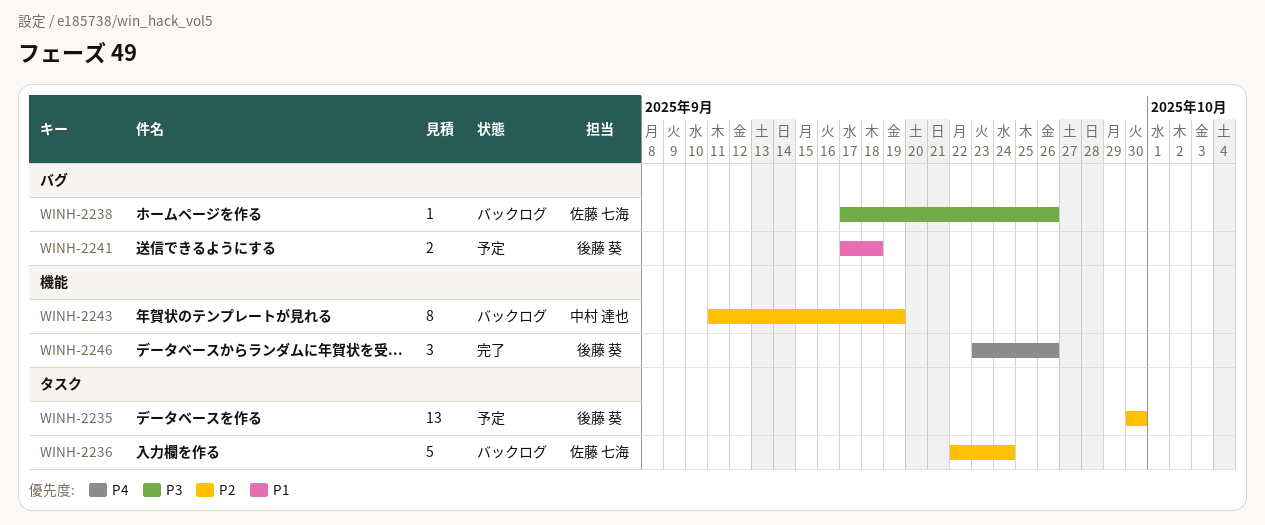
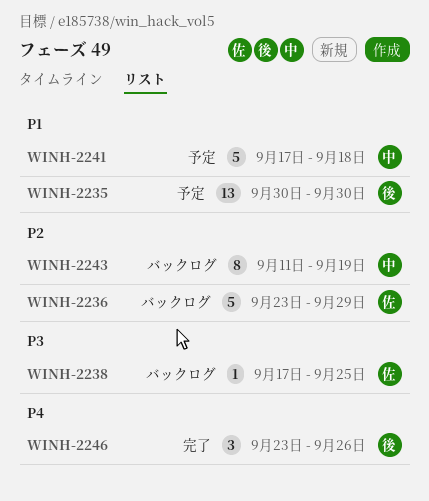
WINH-2235, priority: P2 -> P1
WINH-2236, start: Sep 22 -> Sep 23
WINH-2236, due: Sep 24 -> Sep 29
WINH-2238, due: Sep 26 -> Sep 25
WINH-2241, owner: 後藤 葵 -> 中村 達也
WINH-2241, estimate: 2 -> 5

